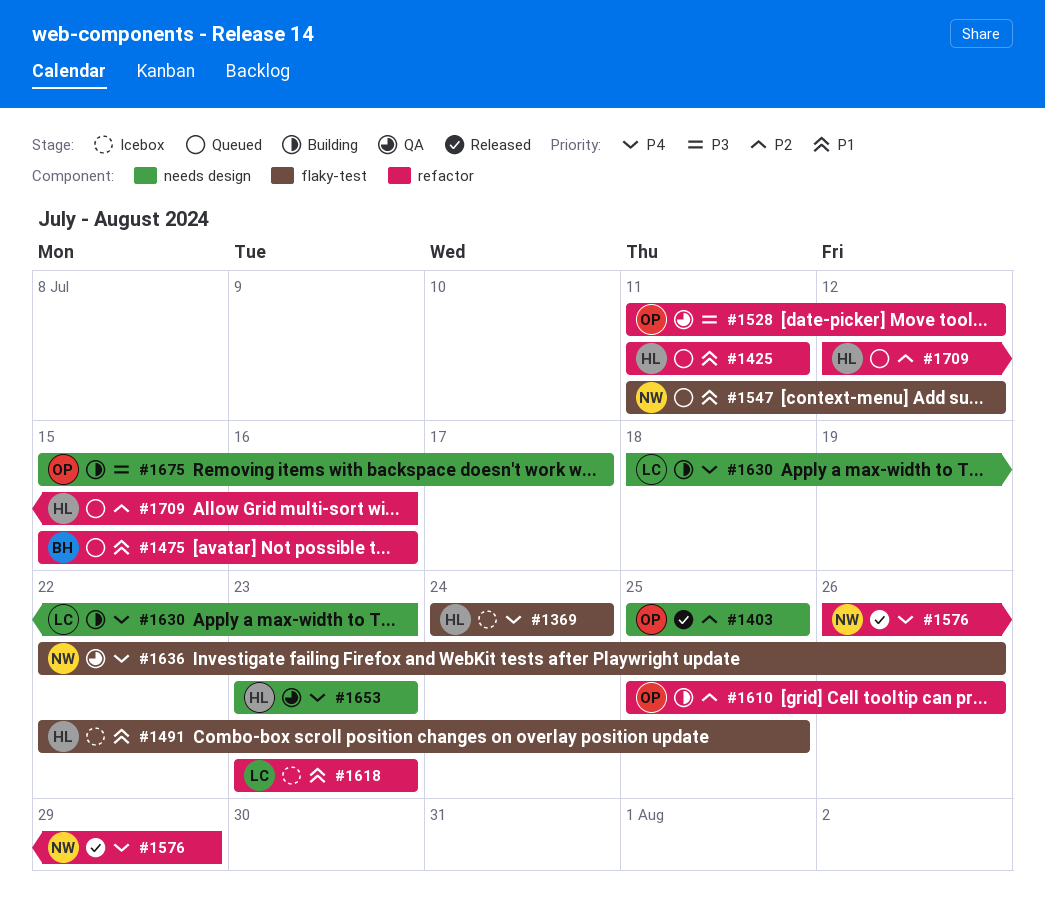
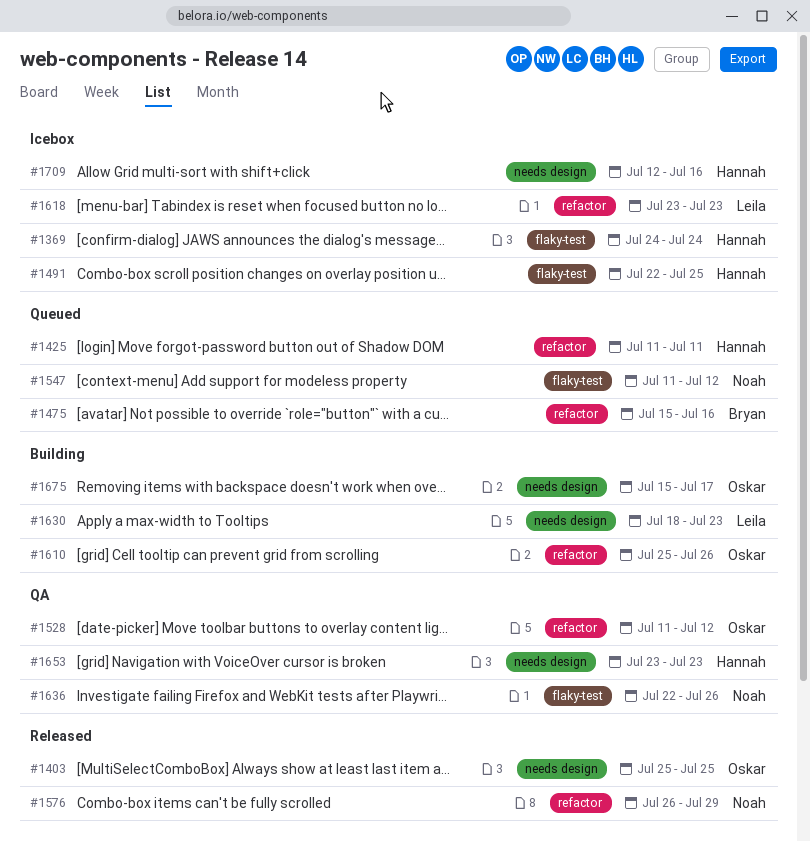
#1709, status: Queued -> Icebox
#1709, label: refactor -> needs design

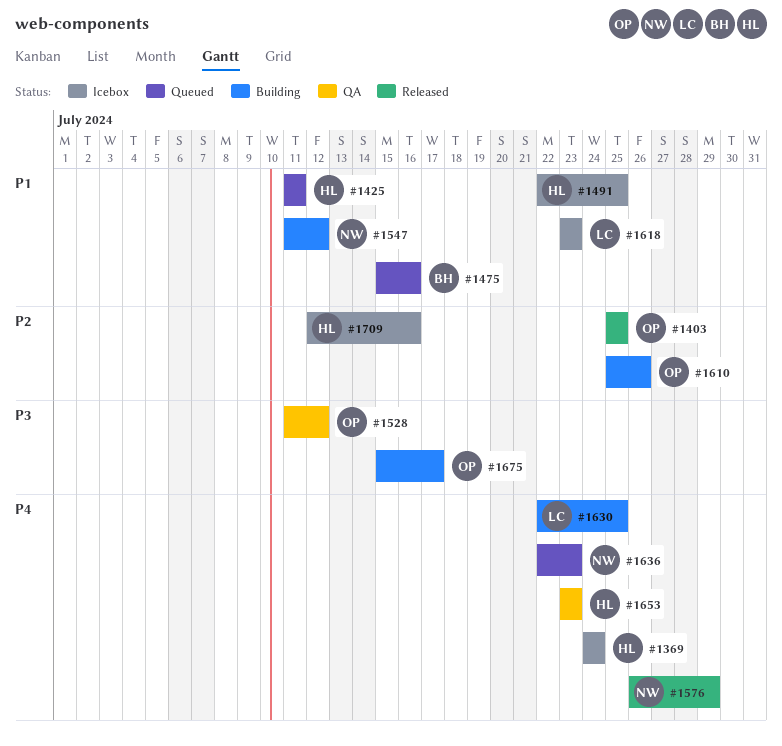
#1547, status: Queued -> Building
#1630, start: Jul 18 -> Jul 22
#1630, due: Jul 23 -> Jul 25
#1636, status: QA -> Queued
#1636, due: Jul 26 -> Jul 23

